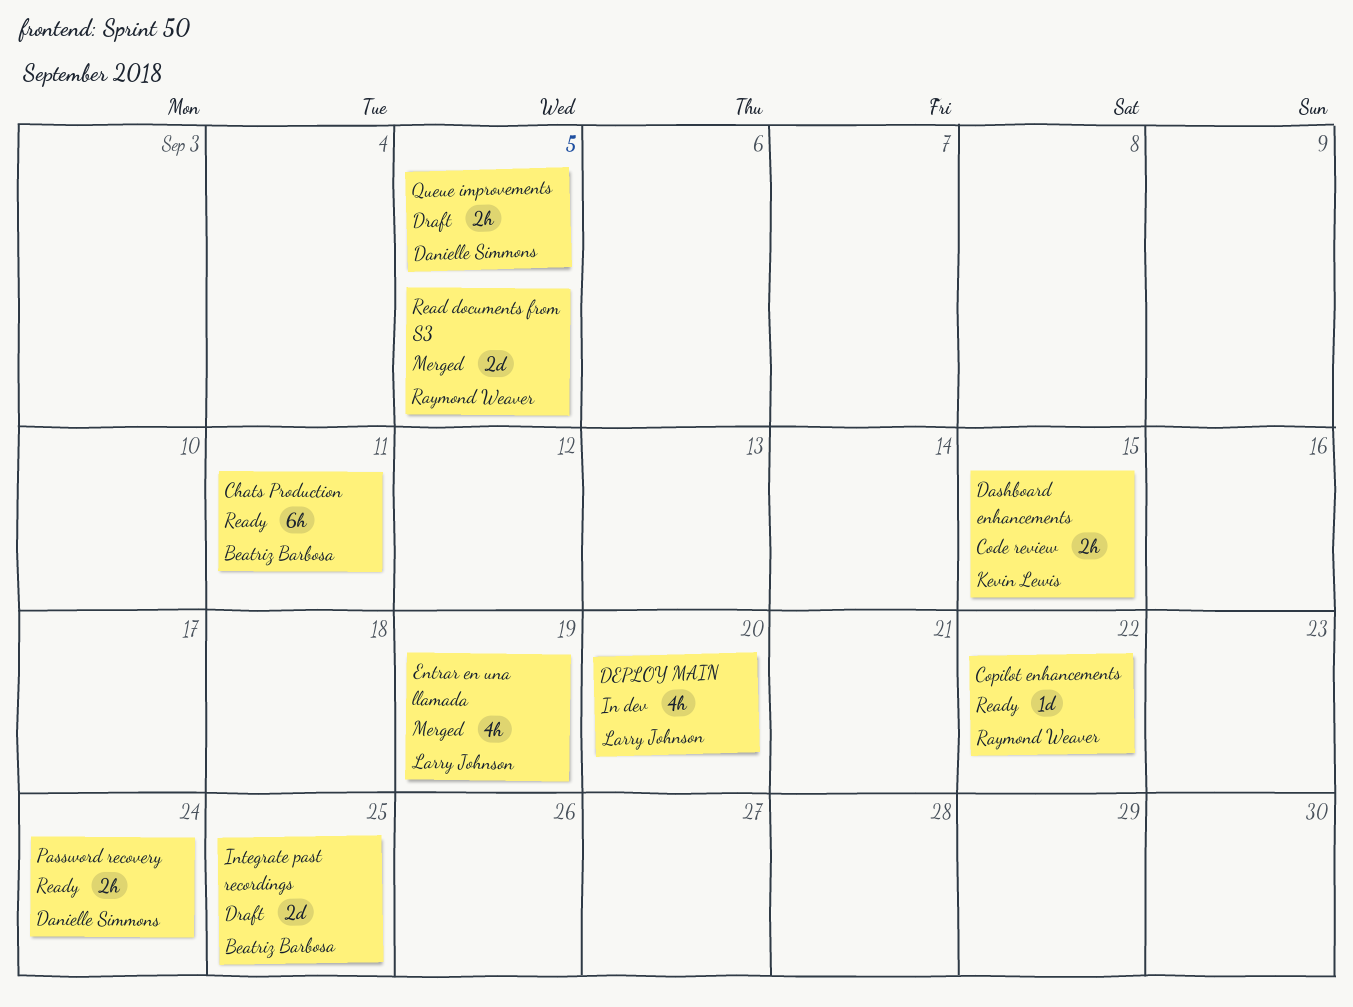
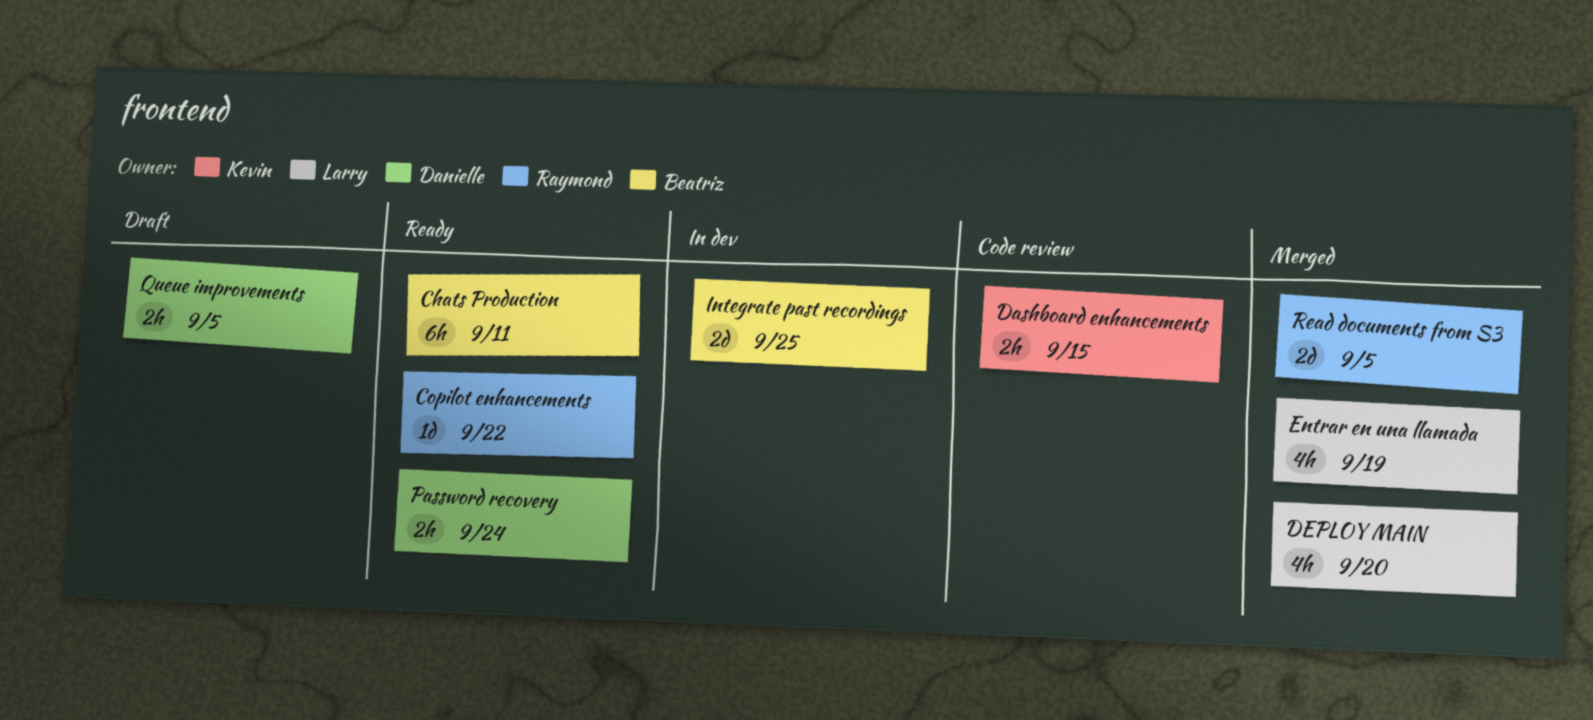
DEPLOY MAIN, status: In dev -> Merged
Integrate past recordings, status: Draft -> In dev

